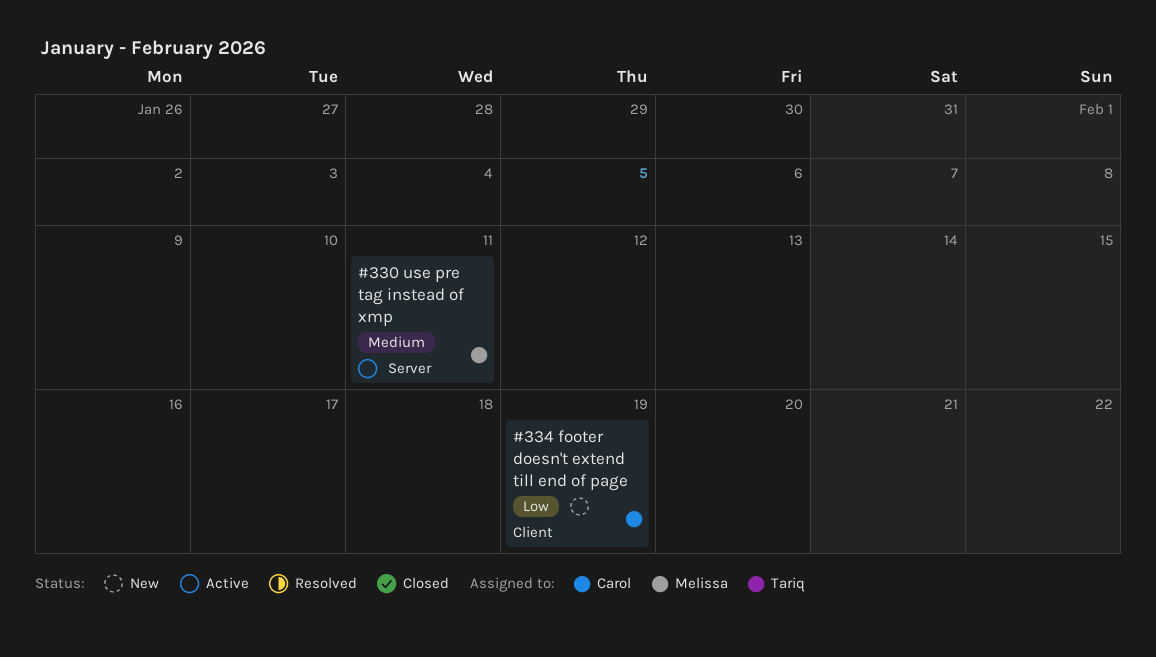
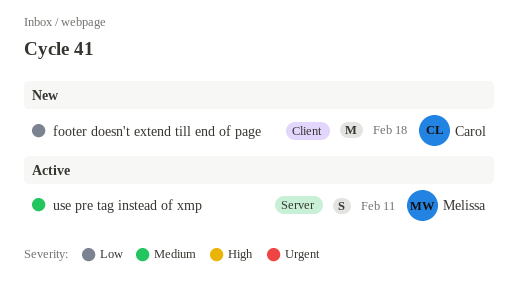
footer doesn't extend till end of page, due: Feb 19 -> Feb 18

